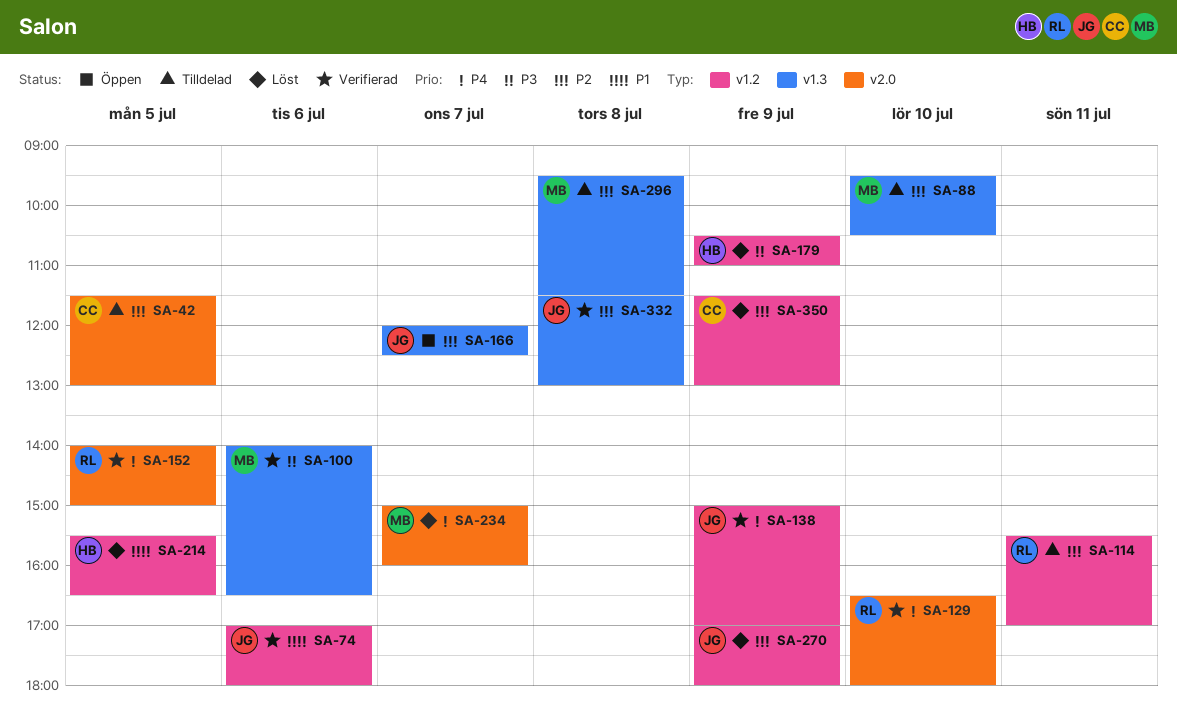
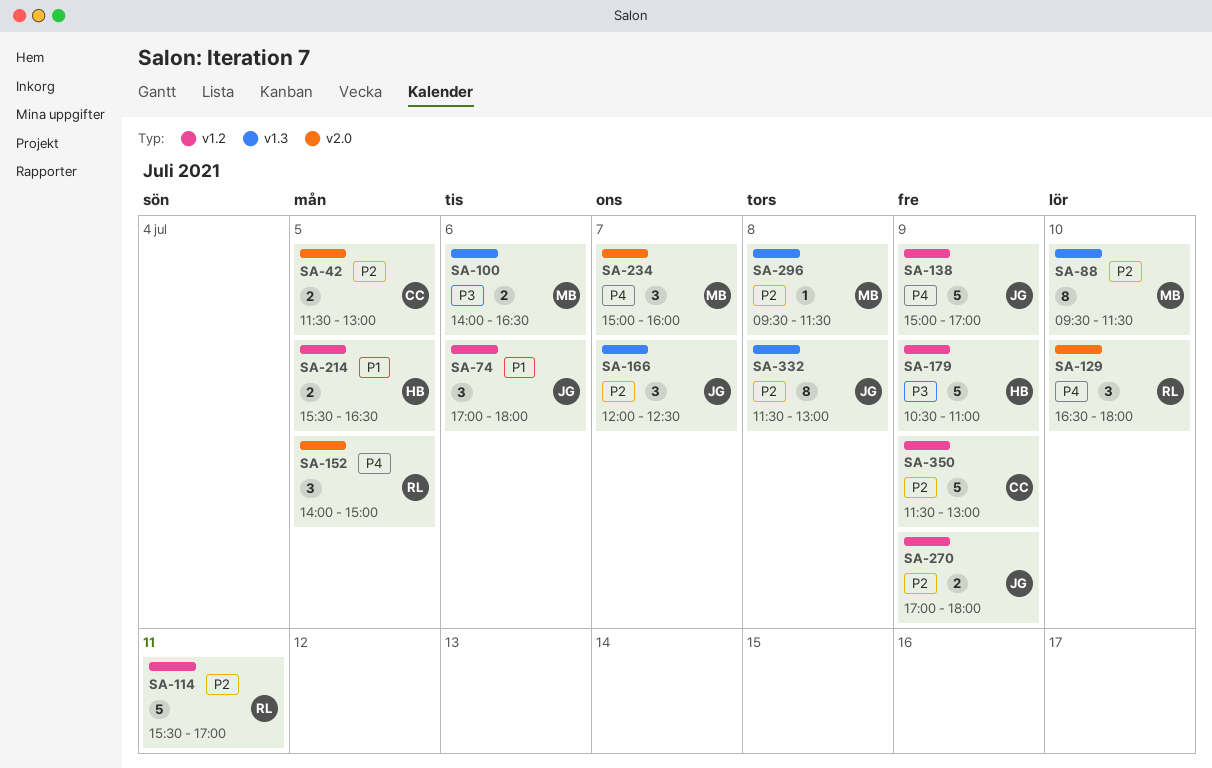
SA-88, ends: 10:30 -> 11:30

